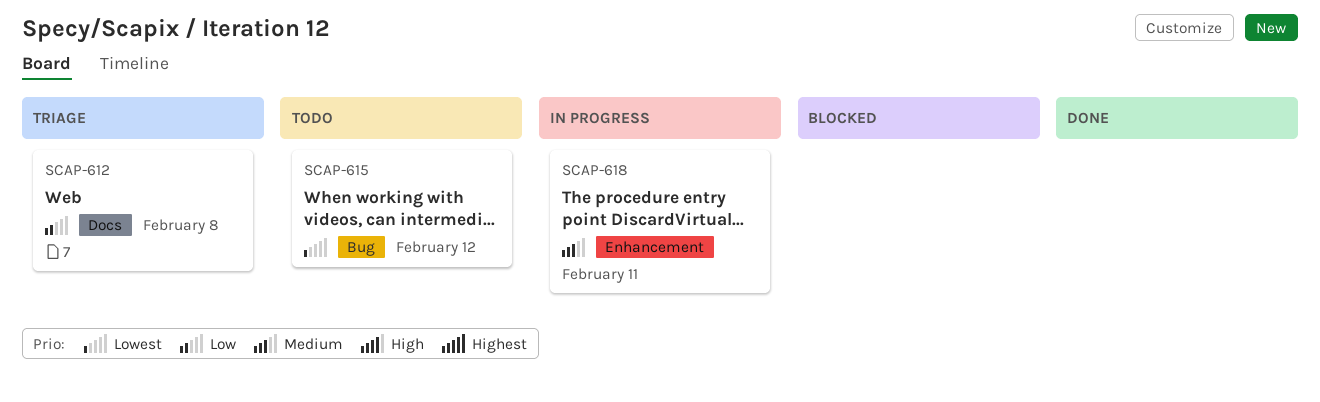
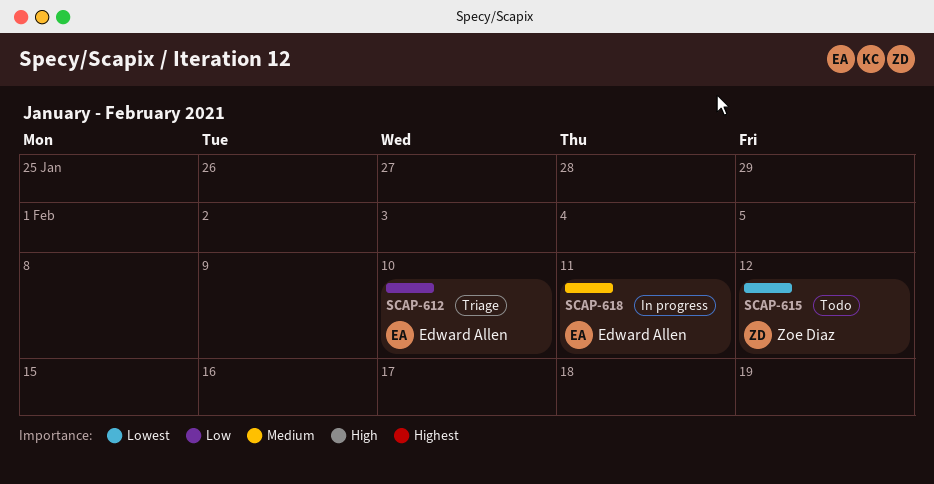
SCAP-612, due: Feb 8 -> Feb 10

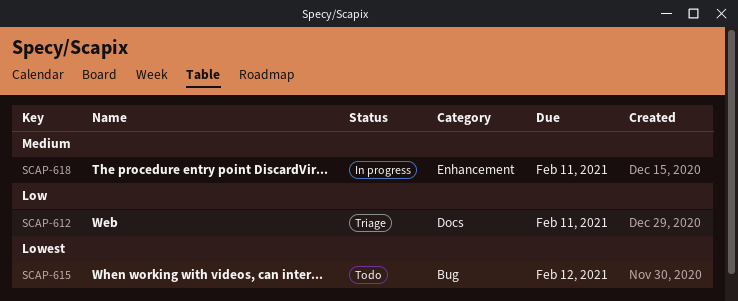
SCAP-612, due: Feb 10 -> Feb 11

